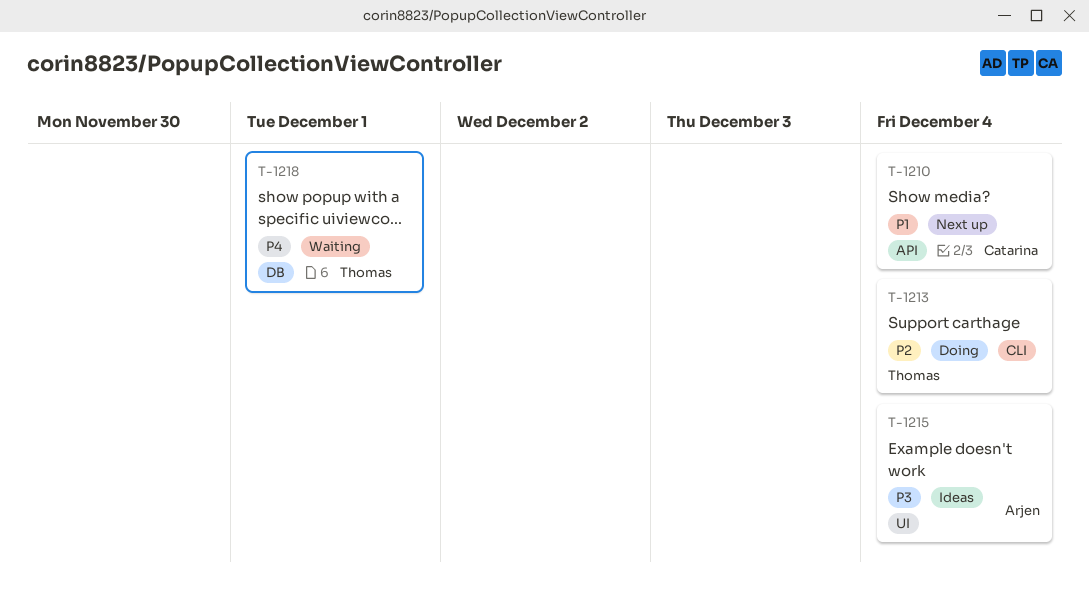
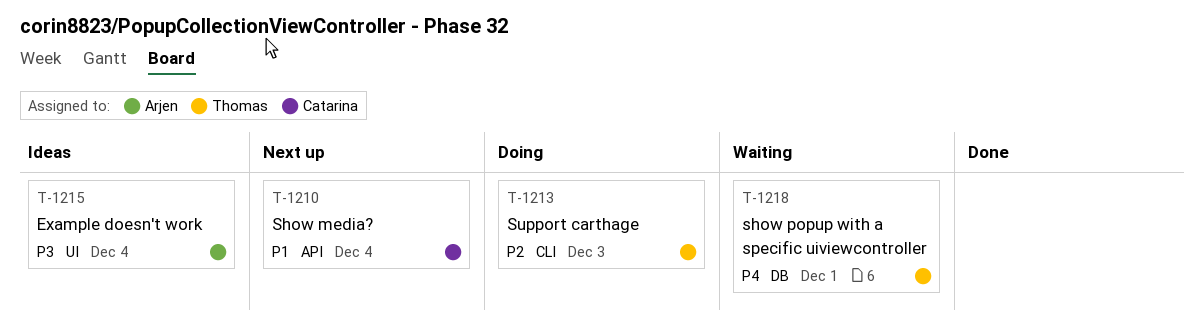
T-1213, due: Dec 4 -> Dec 3

